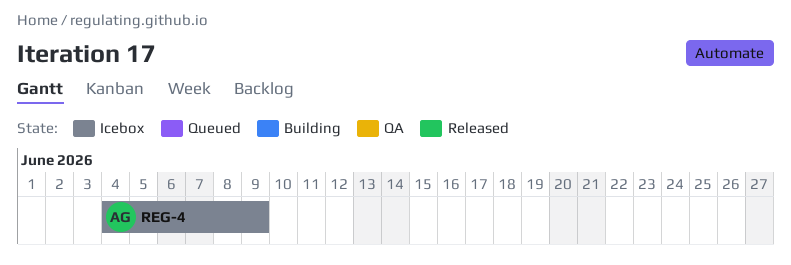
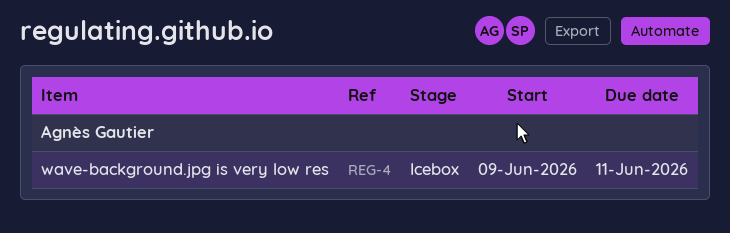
REG-4, start: Jun 4 -> Jun 9
REG-4, due: Jun 9 -> Jun 11

